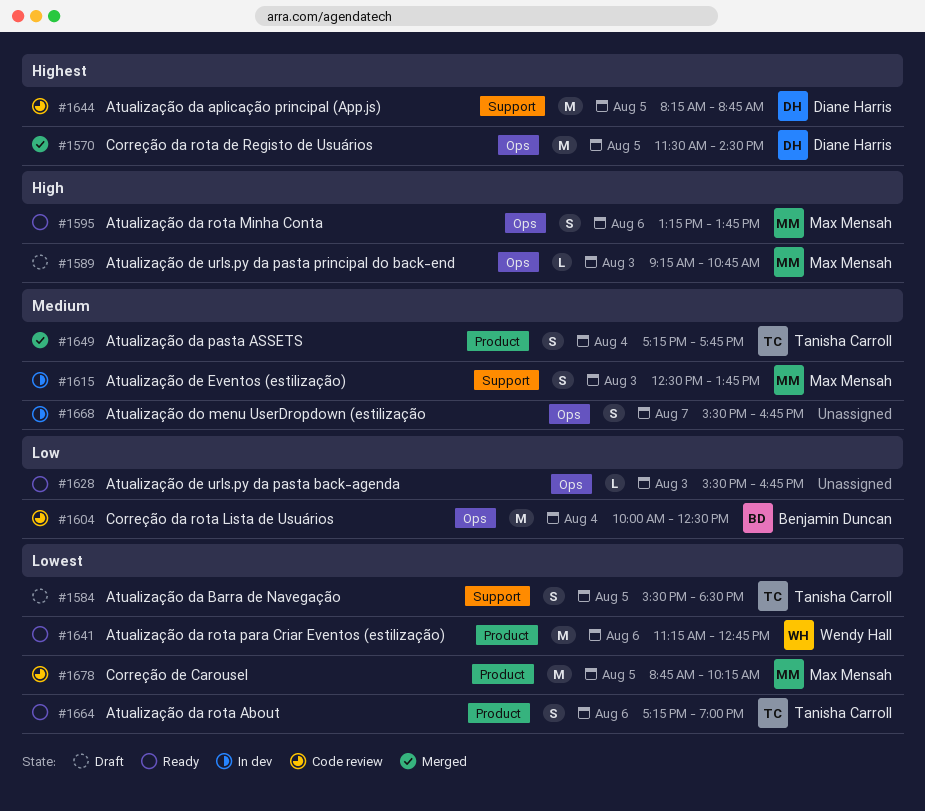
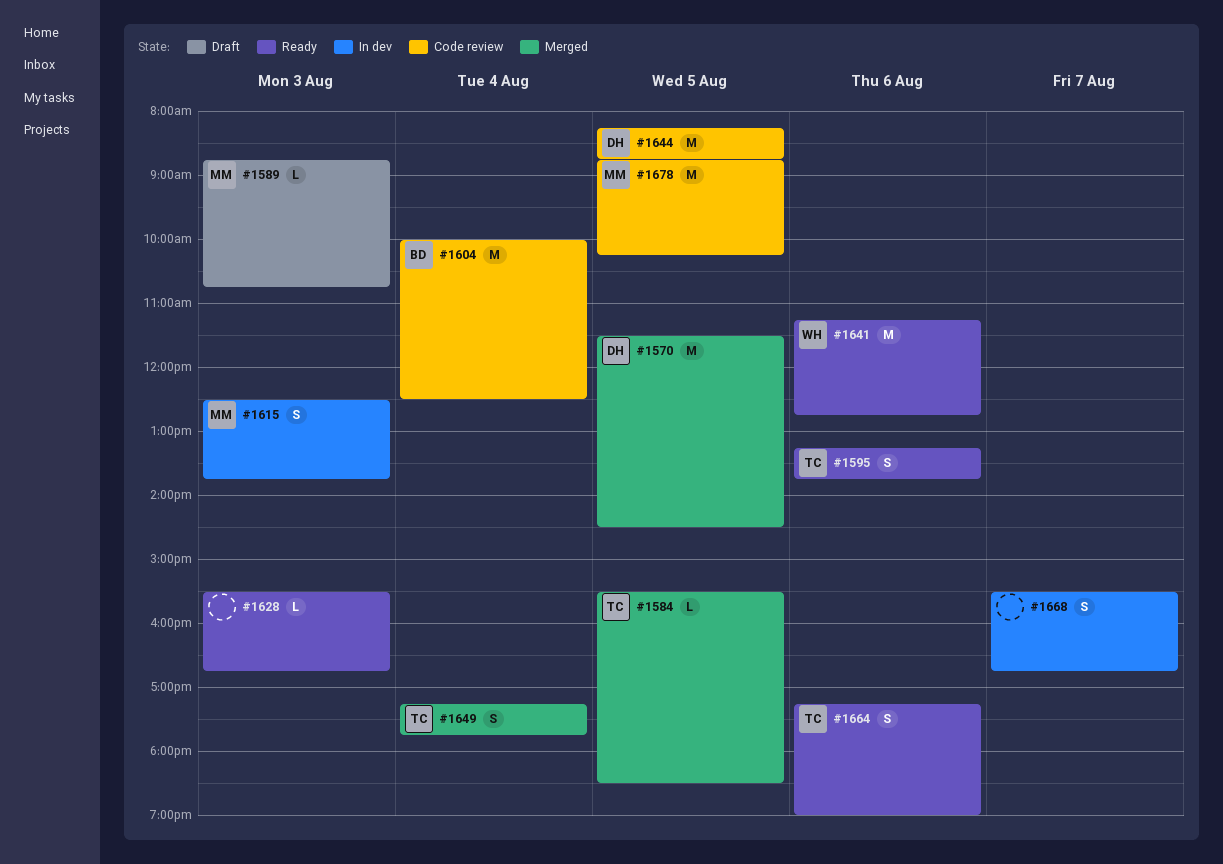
#1584, status: Draft -> Merged
#1584, estimate: S -> L
#1589, begins: 09:15 -> 08:45
#1595, owner: Max Mensah -> Tanisha Carroll

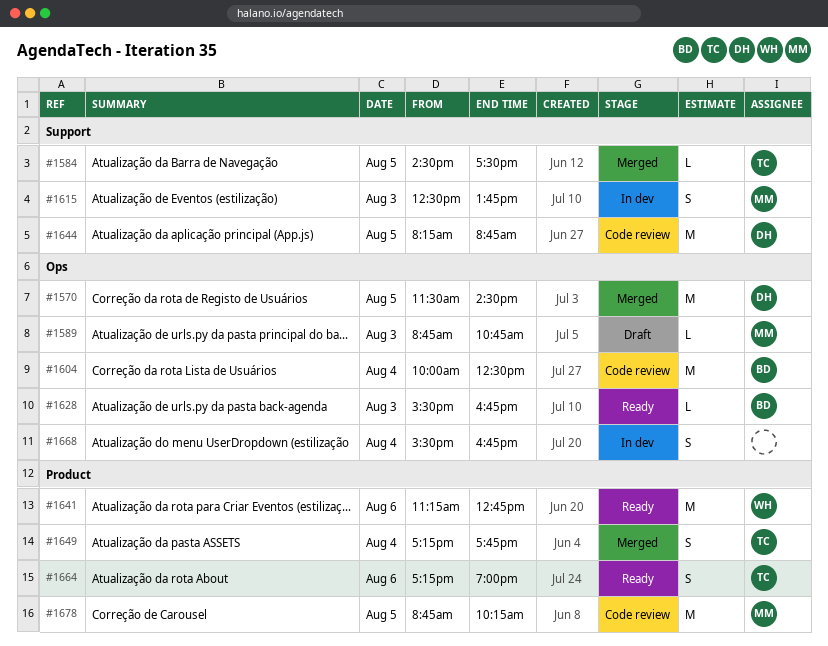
#1584, begins: 15:30 -> 14:30
#1584, ends: 18:30 -> 17:30
#1595: present -> none
#1628, owner: none -> BD
#1668, day: Aug 7 -> Aug 4

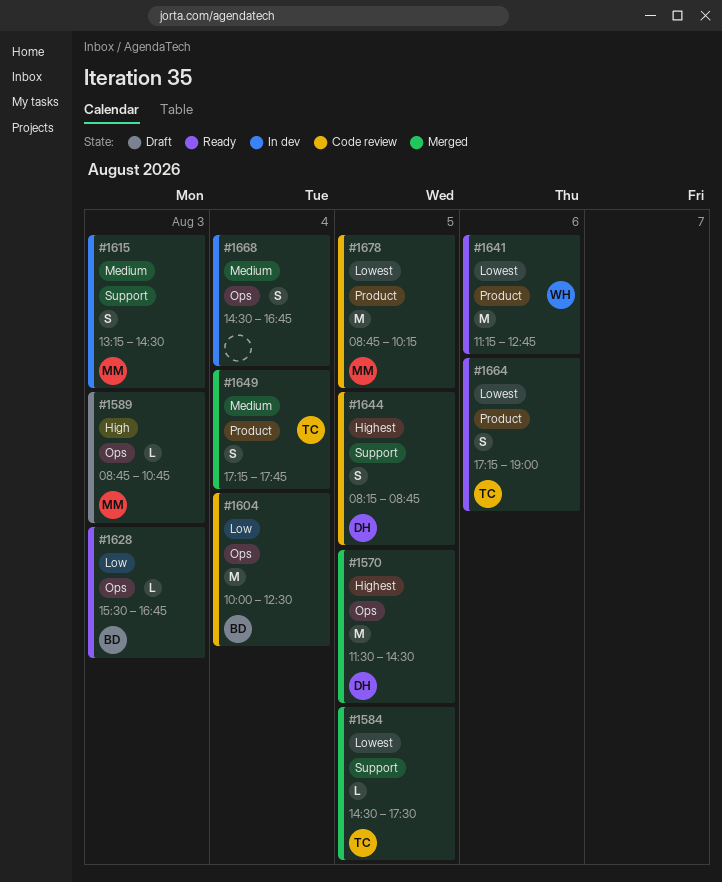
#1615, begins: 12:30 -> 13:15
#1615, ends: 13:45 -> 14:30
#1644, estimate: M -> S
#1668, begins: 15:30 -> 14:30

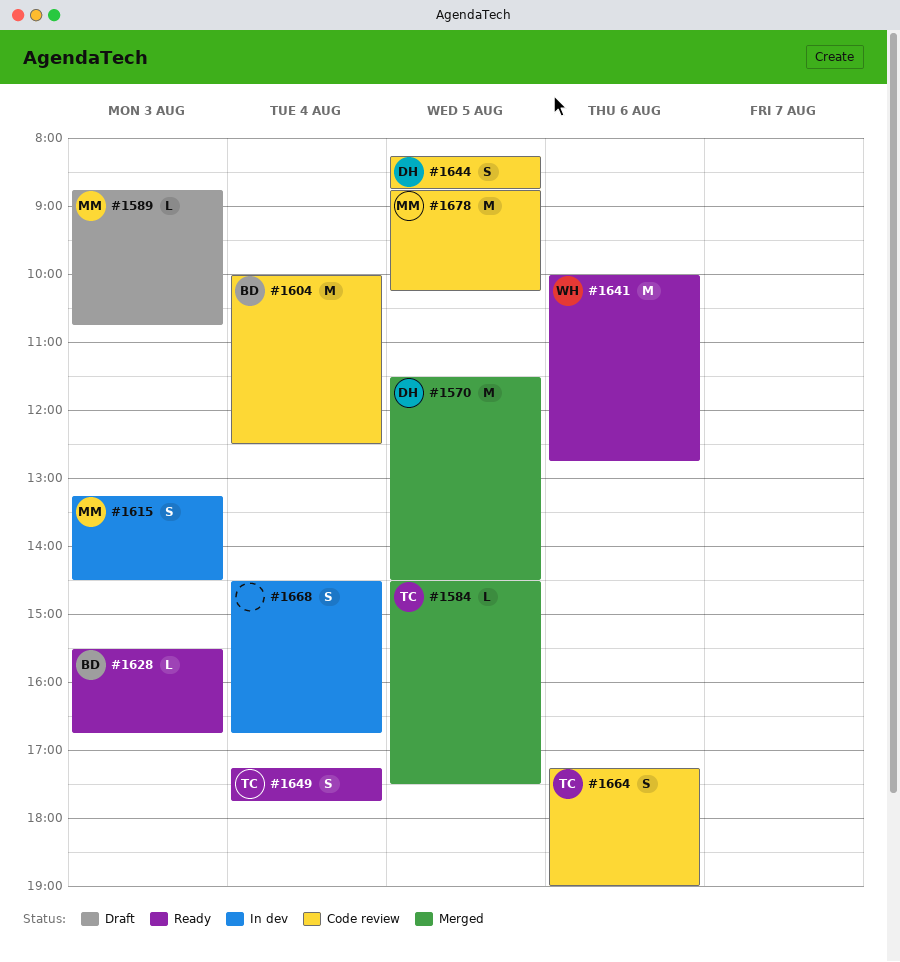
#1641, begins: 11:15 -> 10:00
#1649, status: Merged -> Ready
#1664, status: Ready -> Code review

